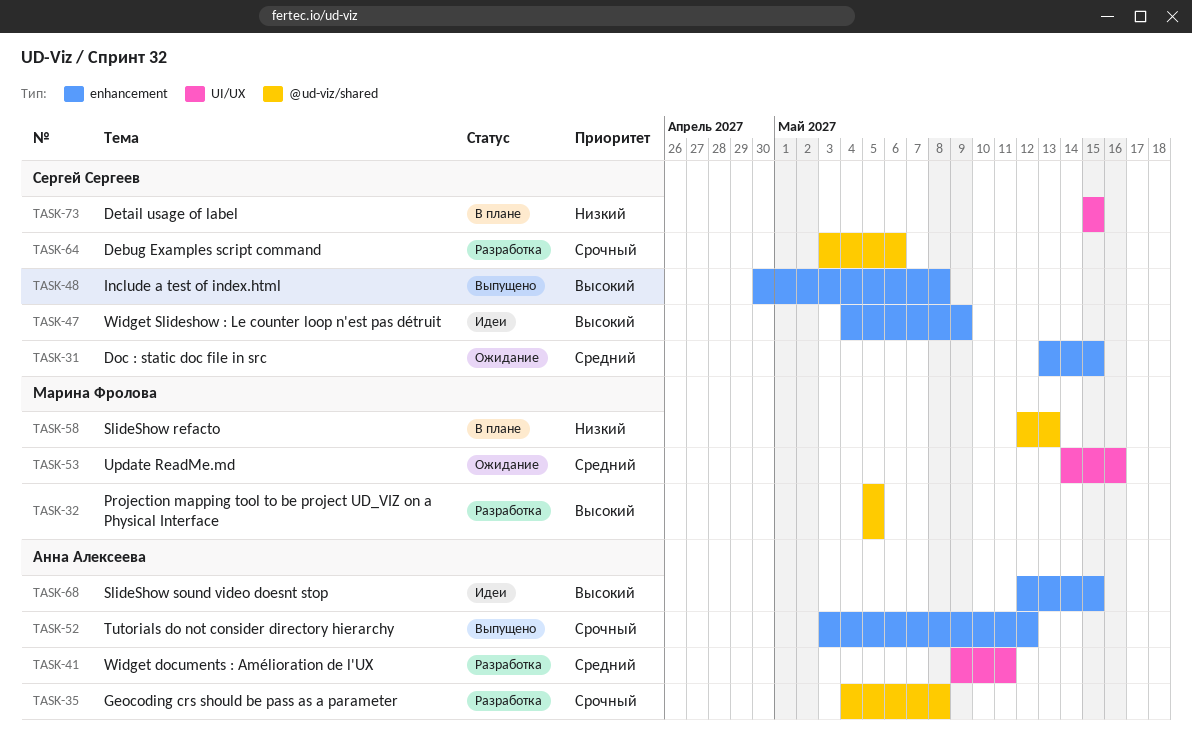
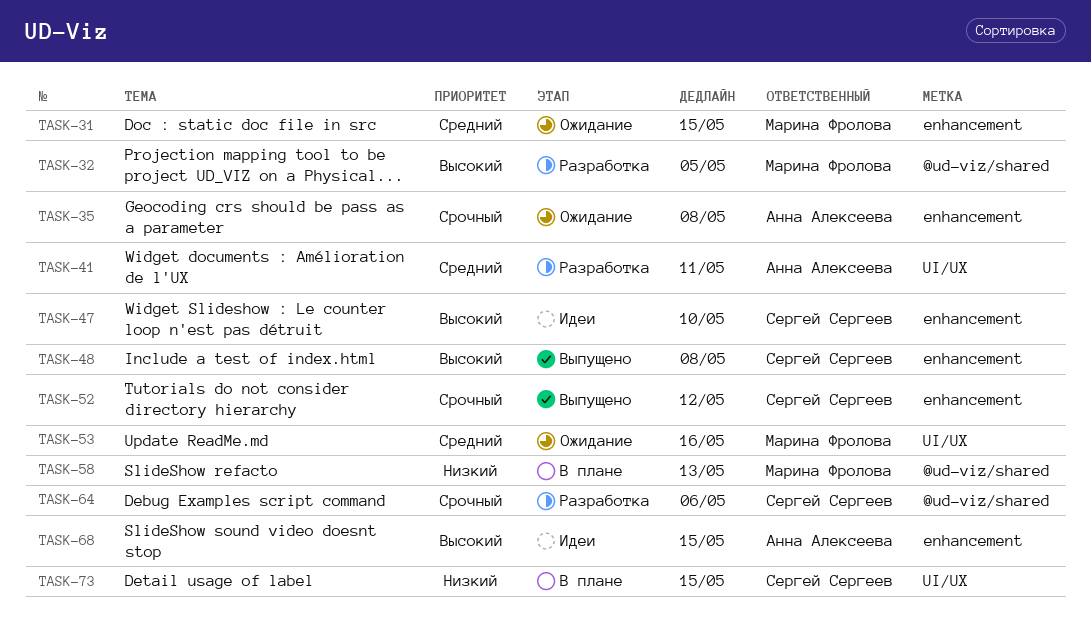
TASK-31, owner: Сергей Сергеев -> Марина Фролова
TASK-35, status: Разработка -> Ожидание
TASK-35, label: @ud-viz/shared -> enhancement
TASK-47, due: May 9 -> May 10
TASK-52, owner: Анна Алексеева -> Сергей Сергеев

